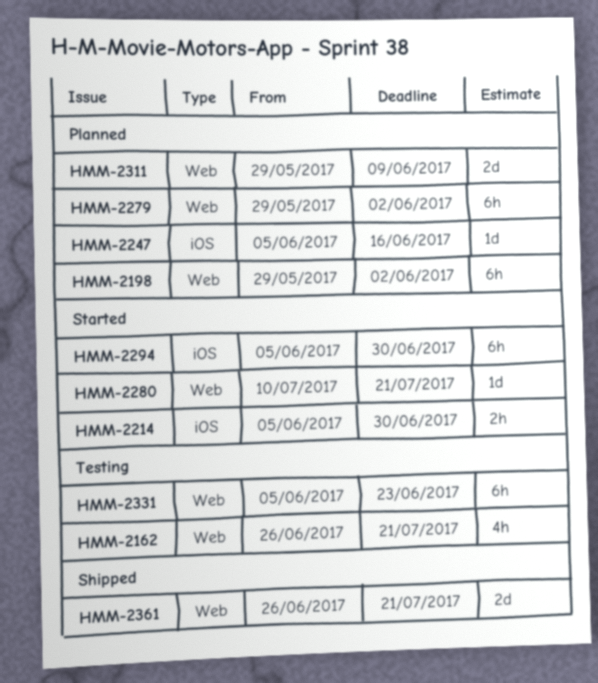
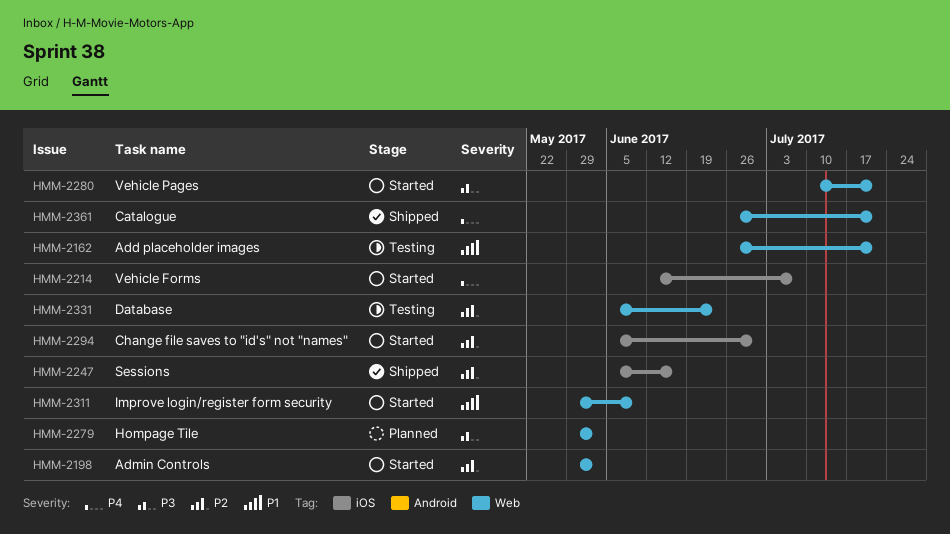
HMM-2198, status: Planned -> Started
HMM-2214, start: Jun 5 -> Jun 12
HMM-2214, due: Jun 30 -> Jul 7
HMM-2247, status: Planned -> Shipped
HMM-2311, status: Planned -> Started

